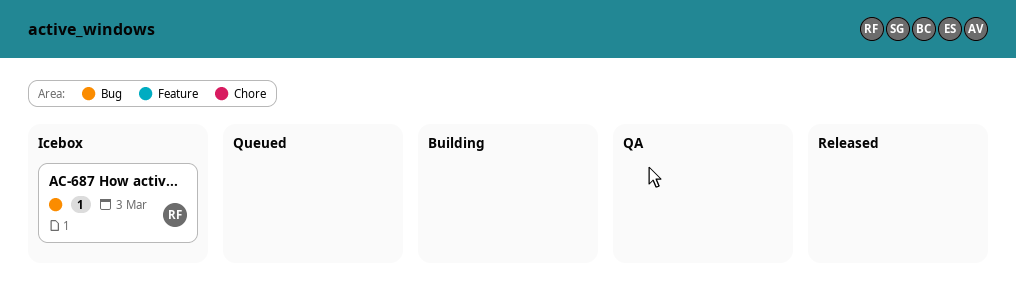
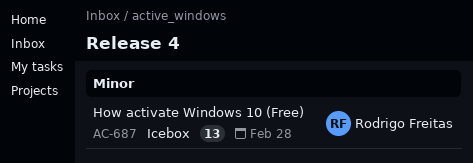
AC-687, estimate: 1 -> 13
AC-687, due: Mar 3 -> Feb 28

